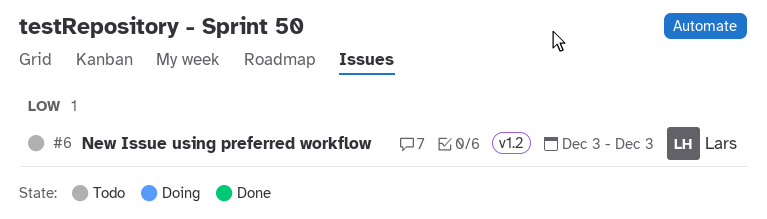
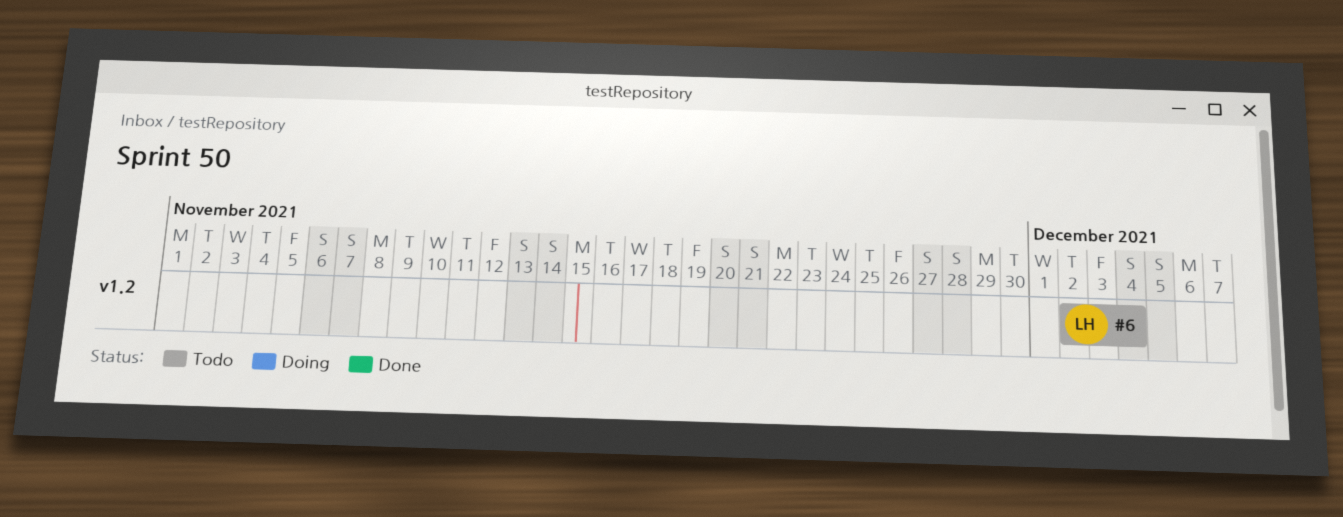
#6, start: Dec 3 -> Dec 2
#6, due: Dec 3 -> Dec 4

